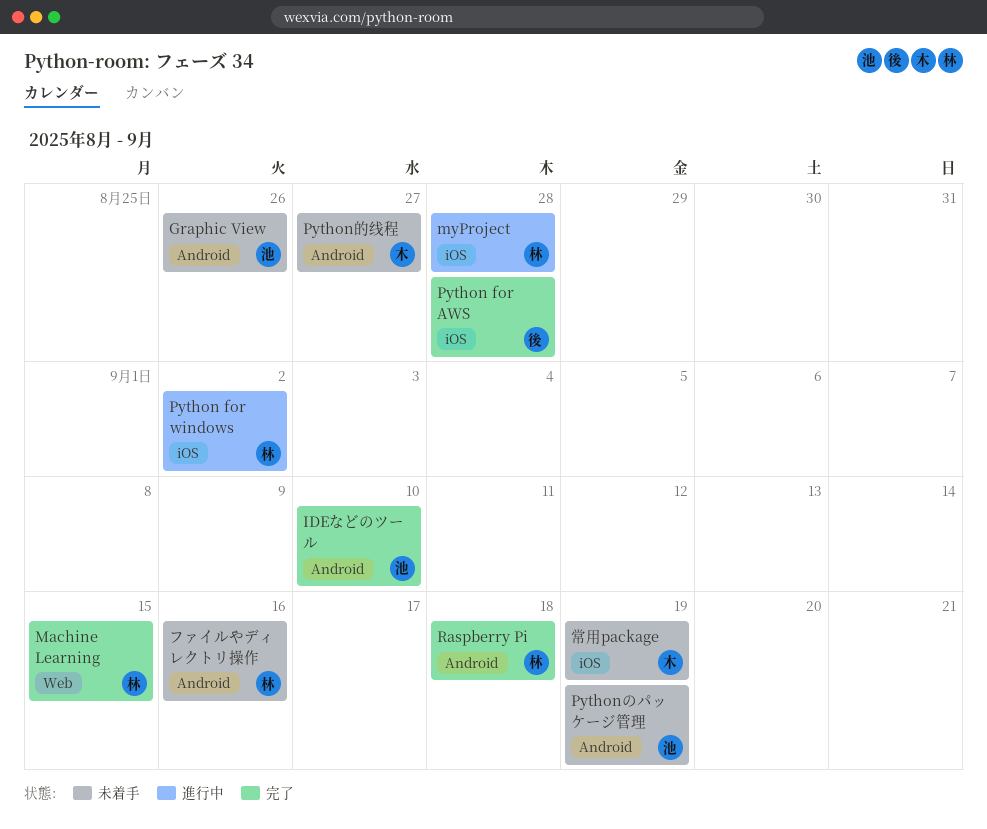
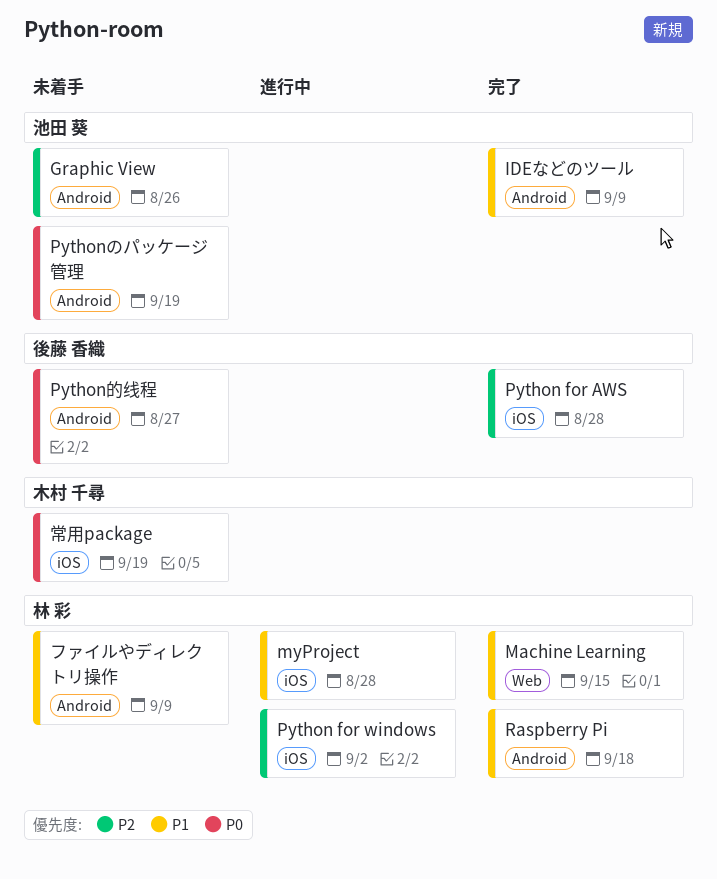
IDEなどのツール, due: Sep 10 -> Sep 9
Python的线程, owner: 木村 千尋 -> 後藤 香織
ファイルやディレクトリ操作, due: Sep 16 -> Sep 9

